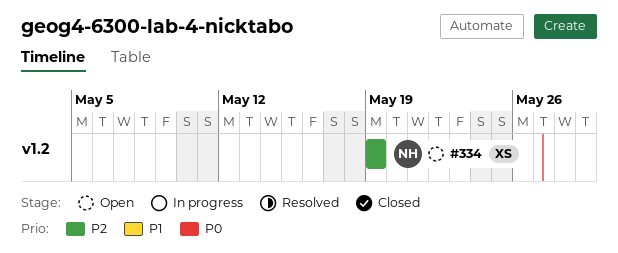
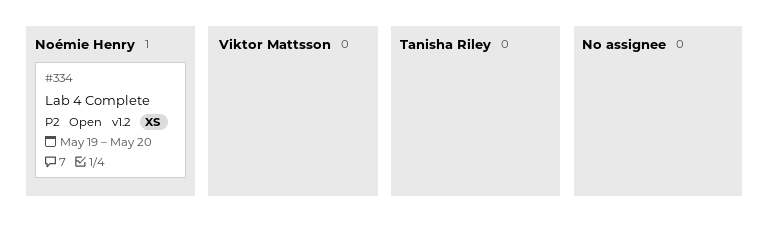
#334, due: May 19 -> May 20

